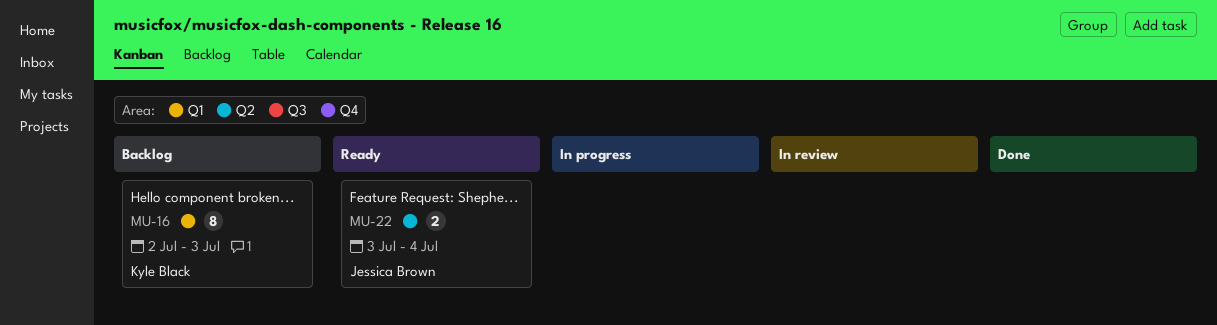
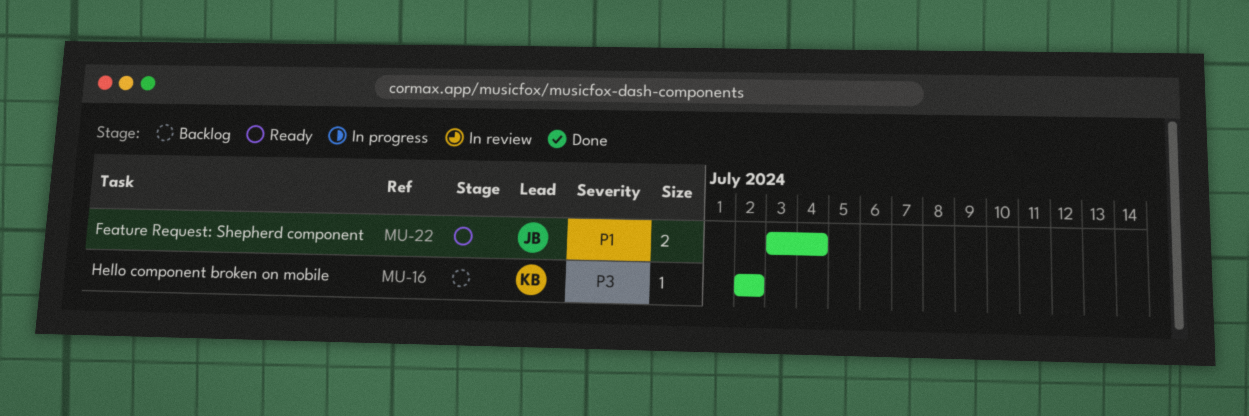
MU-16, estimate: 8 -> 1
MU-16, due: Jul 3 -> Jul 2

